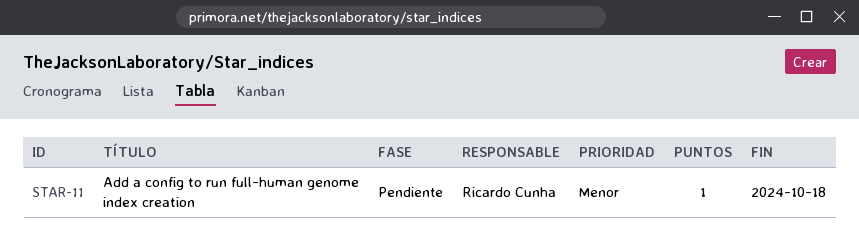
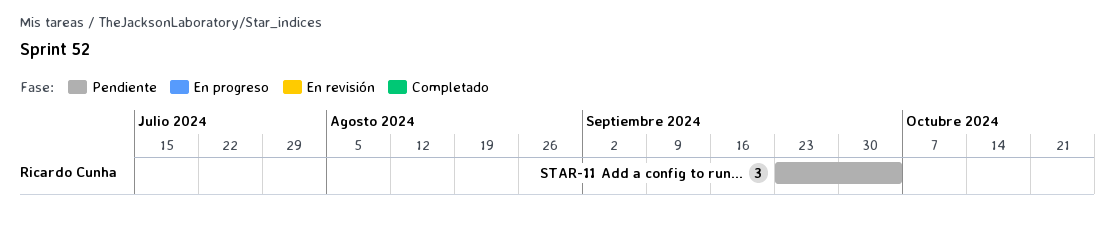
STAR-11, estimate: 1 -> 3
STAR-11, due: Oct 18 -> Oct 4

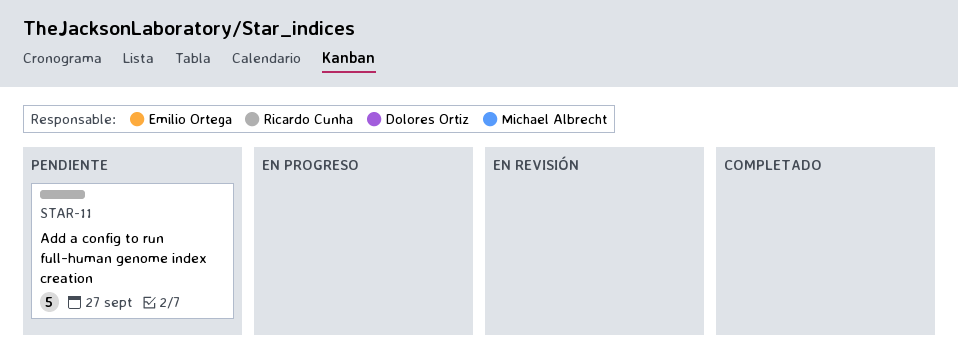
STAR-11, estimate: 3 -> 5
STAR-11, due: Oct 4 -> Sep 27

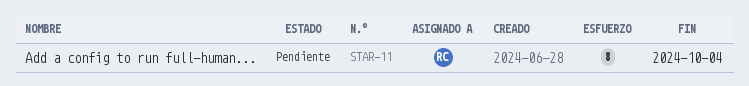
STAR-11, estimate: 5 -> 8
STAR-11, due: Sep 27 -> Oct 4

